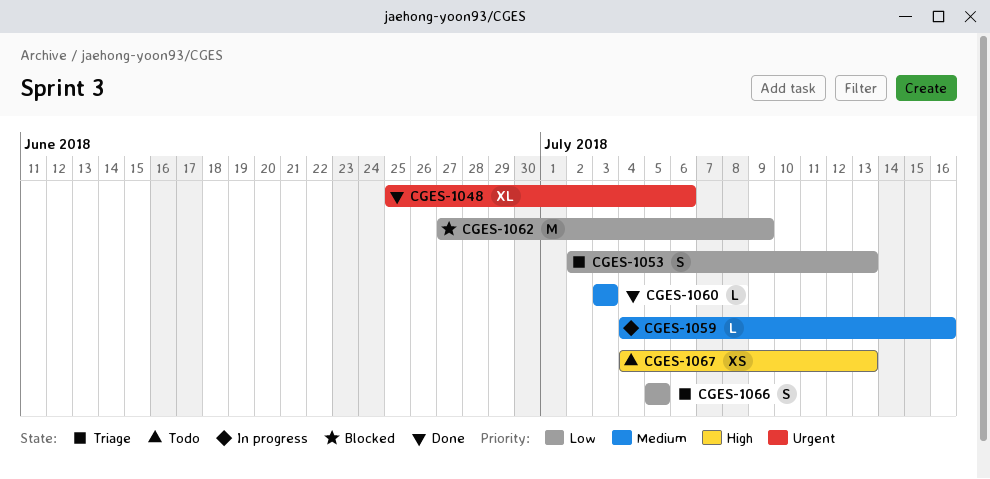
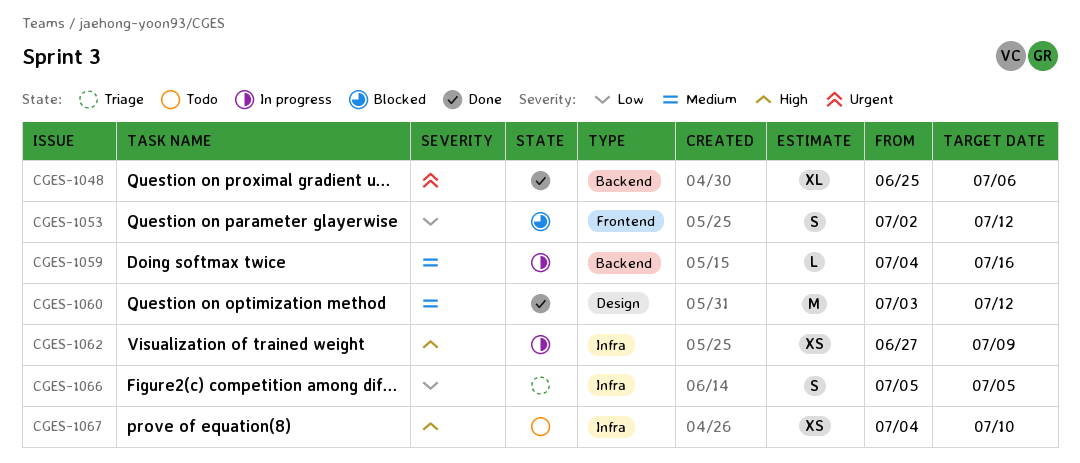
CGES-1053, status: Triage -> Blocked
CGES-1053, due: Jul 13 -> Jul 12
CGES-1060, estimate: L -> M
CGES-1060, due: Jul 3 -> Jul 12
CGES-1062, status: Blocked -> In progress
CGES-1062, priority: Low -> High
CGES-1062, estimate: M -> XS
CGES-1067, due: Jul 13 -> Jul 10

